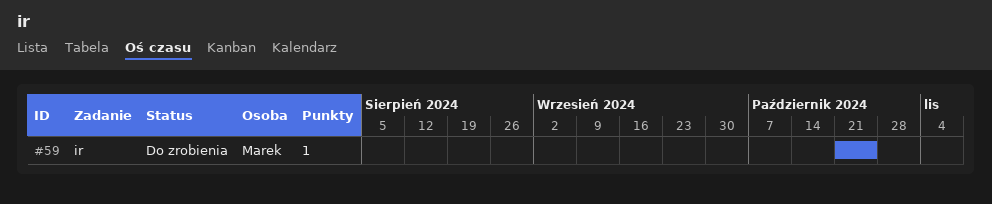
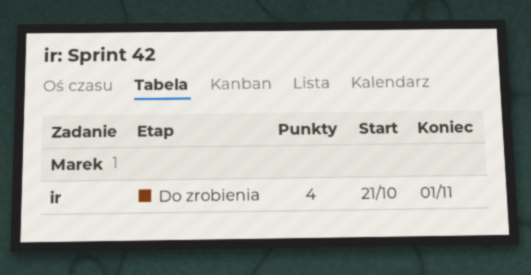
ir, estimate: 1 -> 4
ir, due: Oct 25 -> Nov 1

